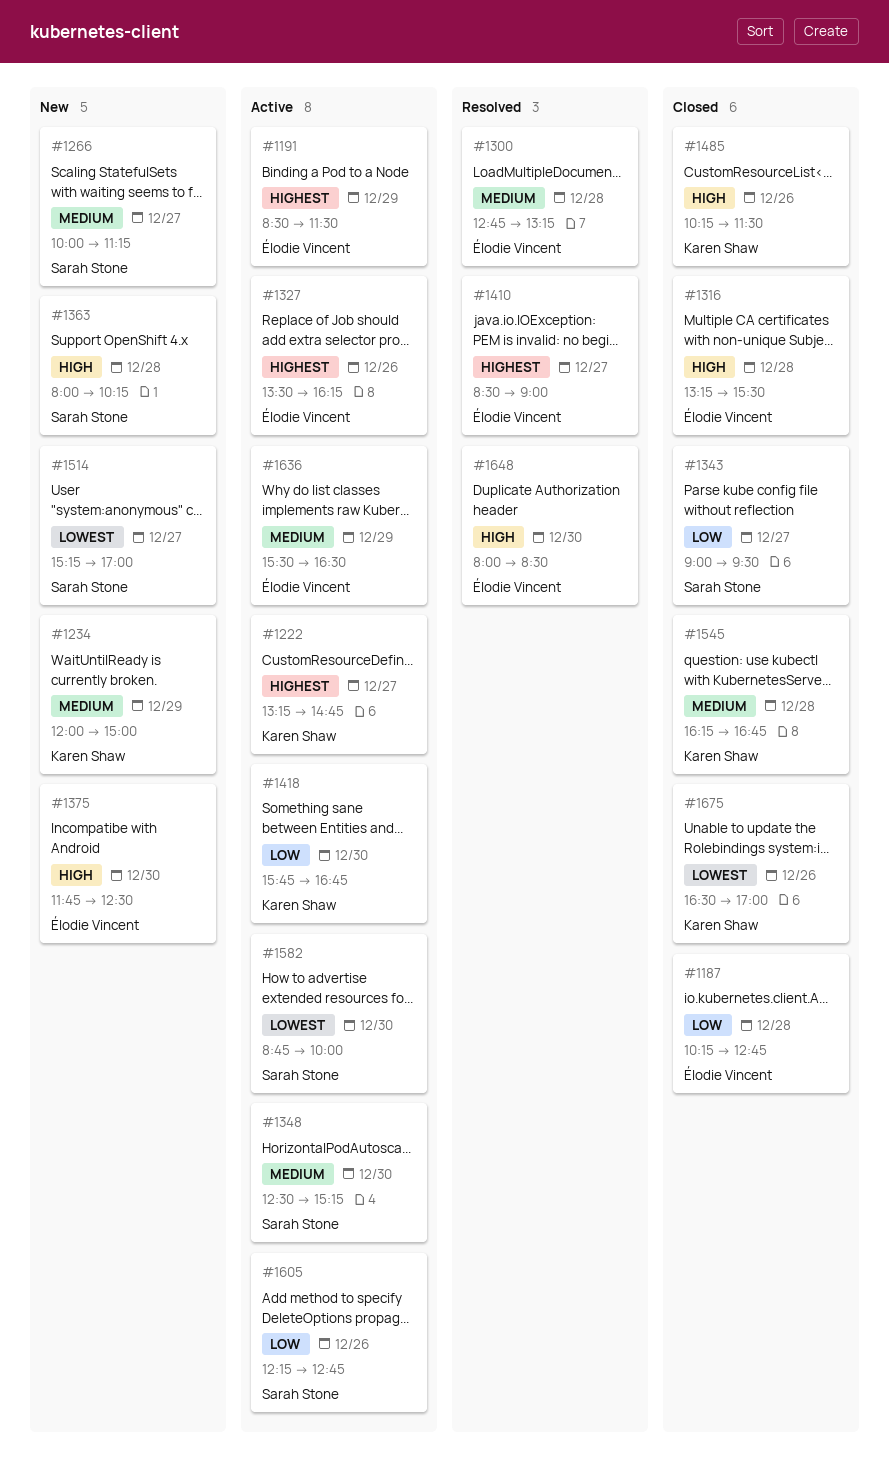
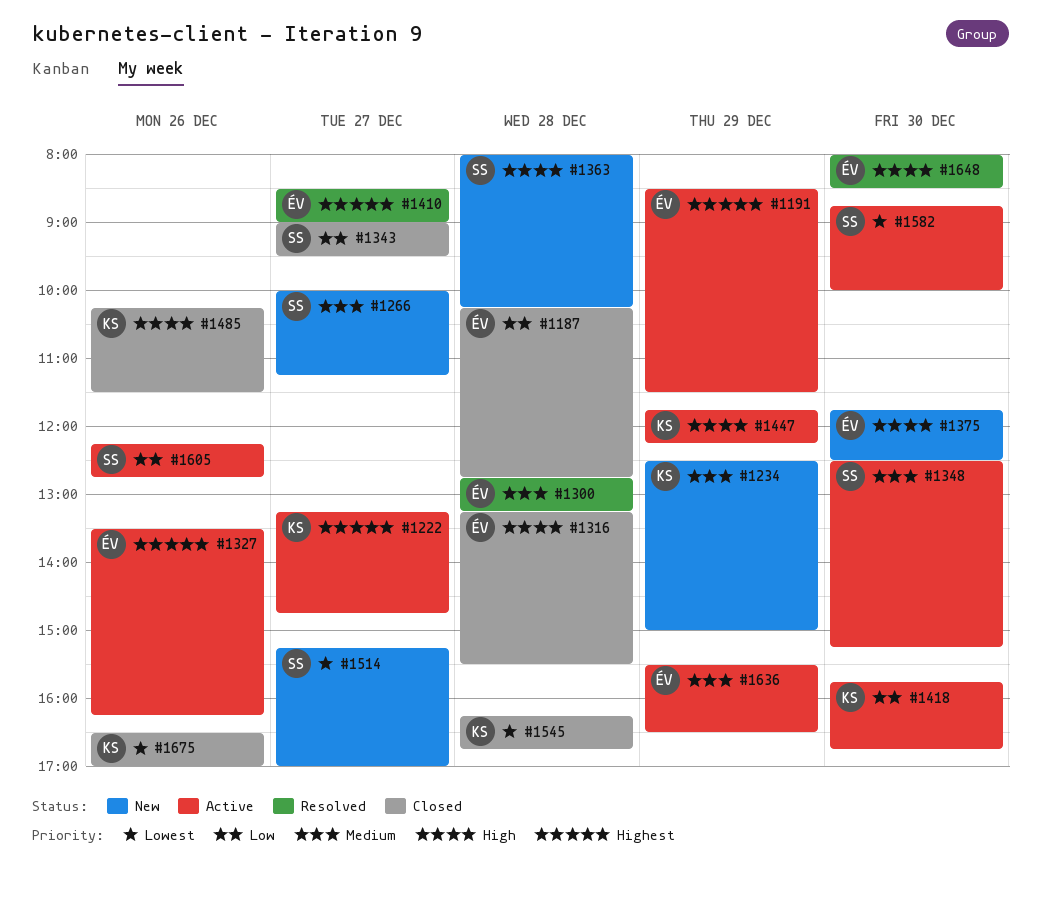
#1234, begins: 12:00 -> 12:30
#1447: none -> present
#1545, priority: Medium -> Lowest

